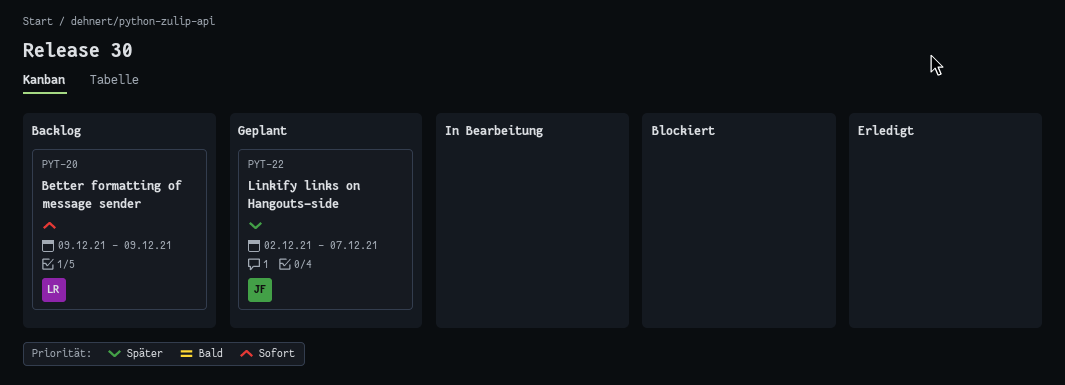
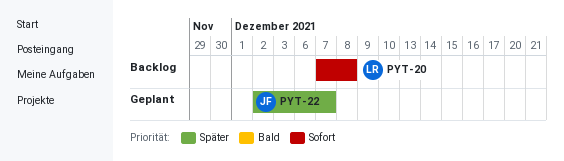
PYT-20, start: Dec 9 -> Dec 7
PYT-20, due: Dec 9 -> Dec 8

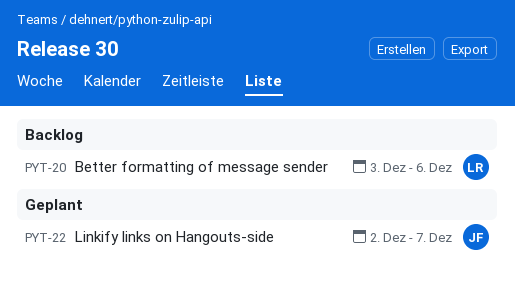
PYT-20, start: Dec 7 -> Dec 3
PYT-20, due: Dec 8 -> Dec 6

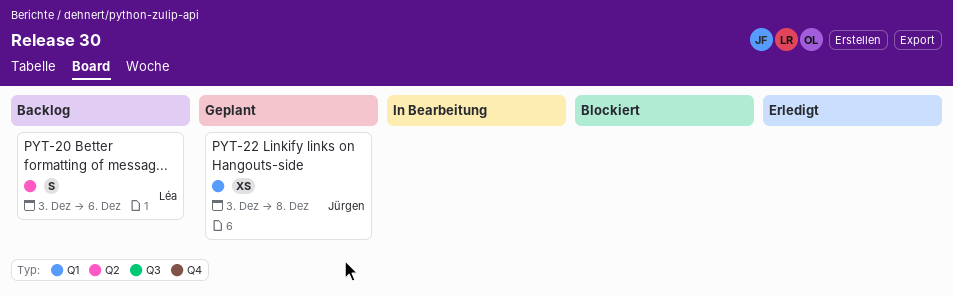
PYT-22, start: Dec 2 -> Dec 3
PYT-22, due: Dec 7 -> Dec 8

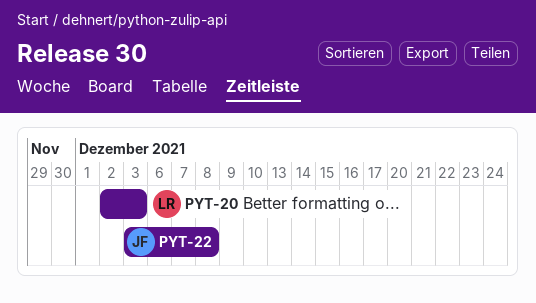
PYT-20, start: Dec 3 -> Dec 2
PYT-20, due: Dec 6 -> Dec 3

